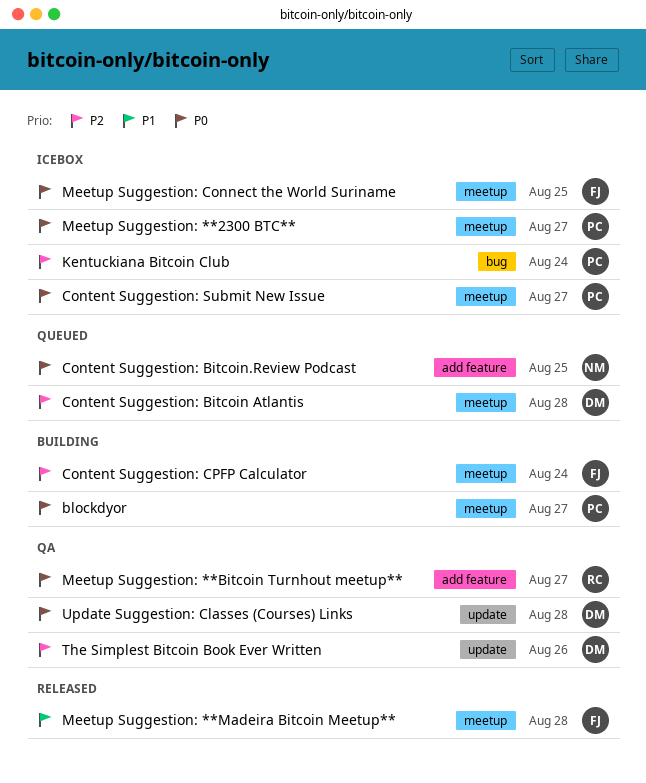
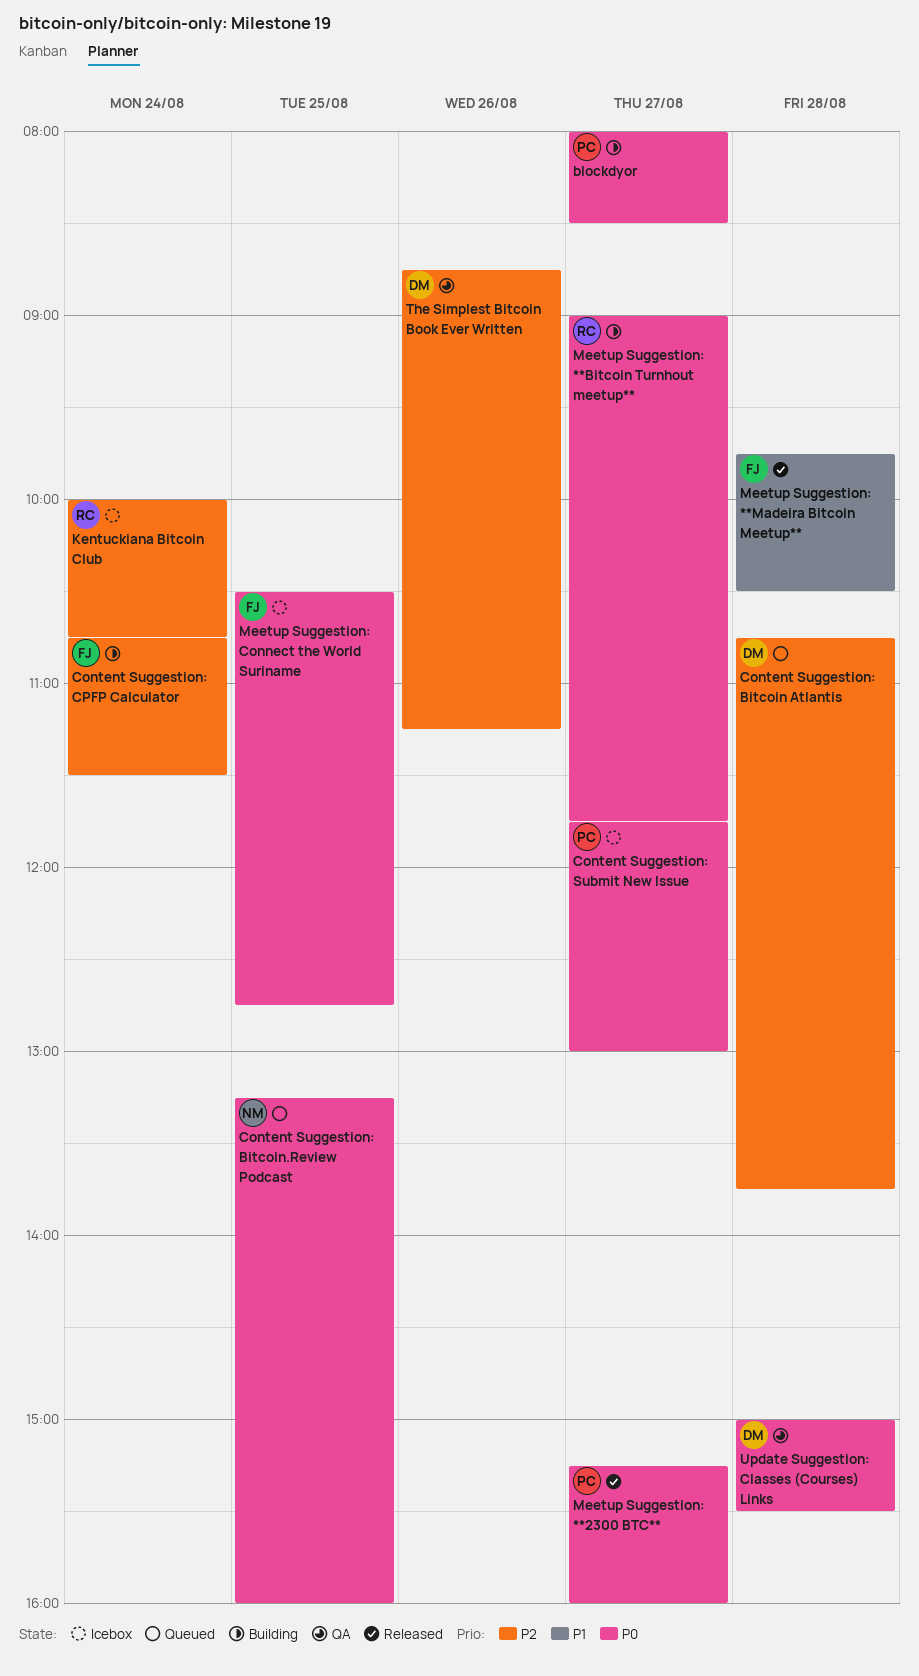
Kentuckiana Bitcoin Club, owner: PC -> RC
Meetup Suggestion: **2300 BTC**, status: Icebox -> Released
Meetup Suggestion: **Bitcoin Turnhout meetup**, status: QA -> Building

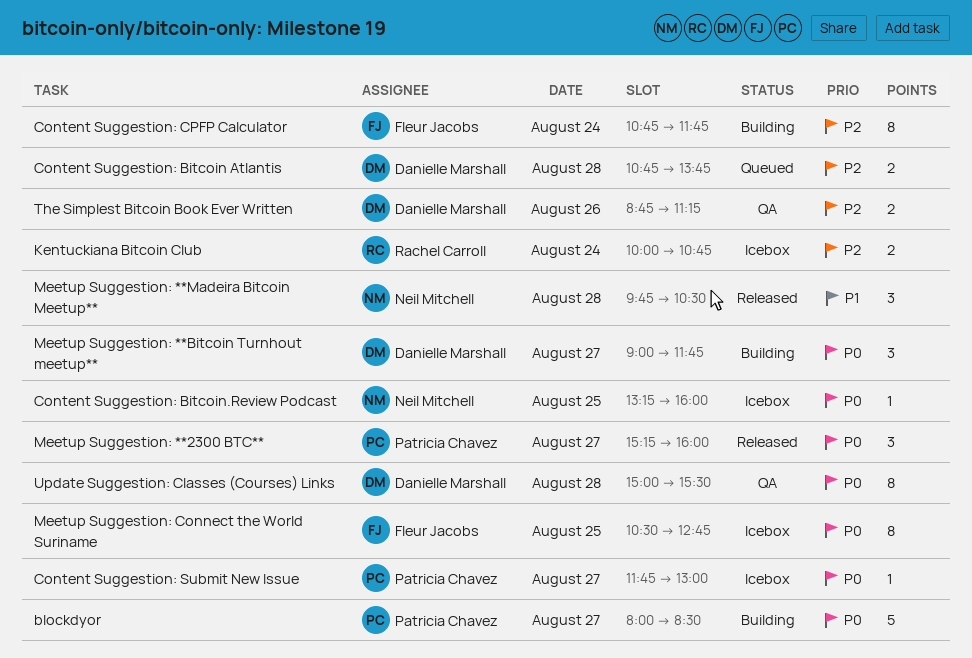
Content Suggestion: Bitcoin.Review Podcast, status: Queued -> Icebox
Content Suggestion: CPFP Calculator, ends: 11:30 -> 11:45
Meetup Suggestion: **Bitcoin Turnhout meetup**, owner: Rachel Carroll -> Danielle Marshall
Meetup Suggestion: **Madeira Bitcoin Meetup**, owner: Fleur Jacobs -> Neil Mitchell

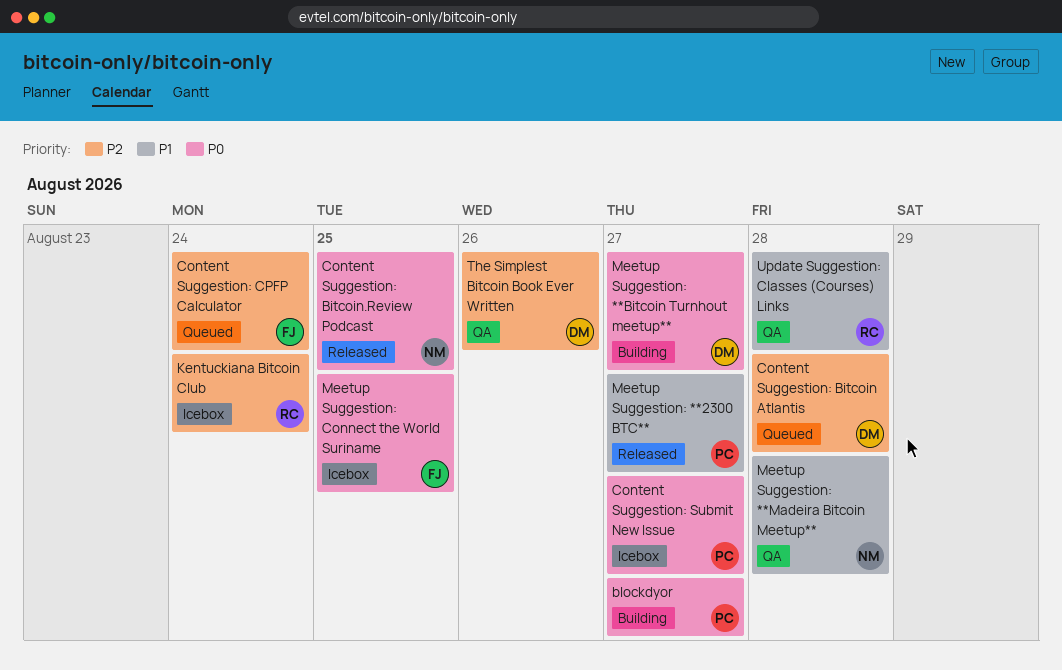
Content Suggestion: Bitcoin.Review Podcast, status: Icebox -> Released
Content Suggestion: CPFP Calculator, status: Building -> Queued
Meetup Suggestion: **2300 BTC**, priority: P0 -> P1
Meetup Suggestion: **Madeira Bitcoin Meetup**, status: Released -> QA
Update Suggestion: Classes (Courses) Links, owner: Danielle Marshall -> Rachel Carroll
Update Suggestion: Classes (Courses) Links, priority: P0 -> P1

